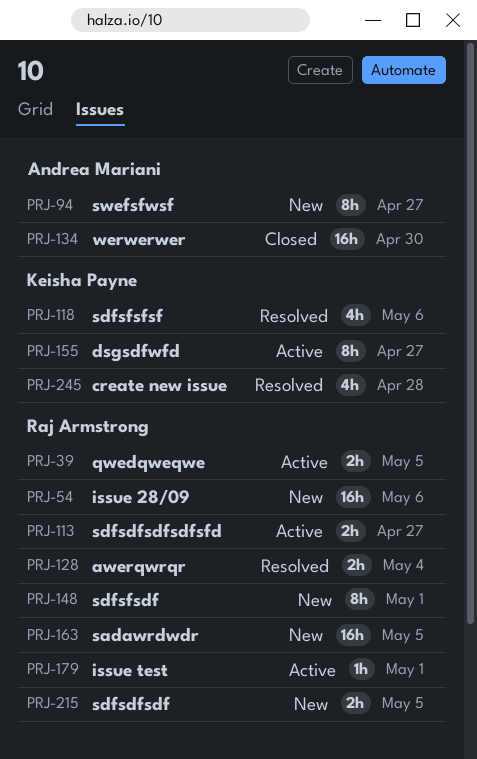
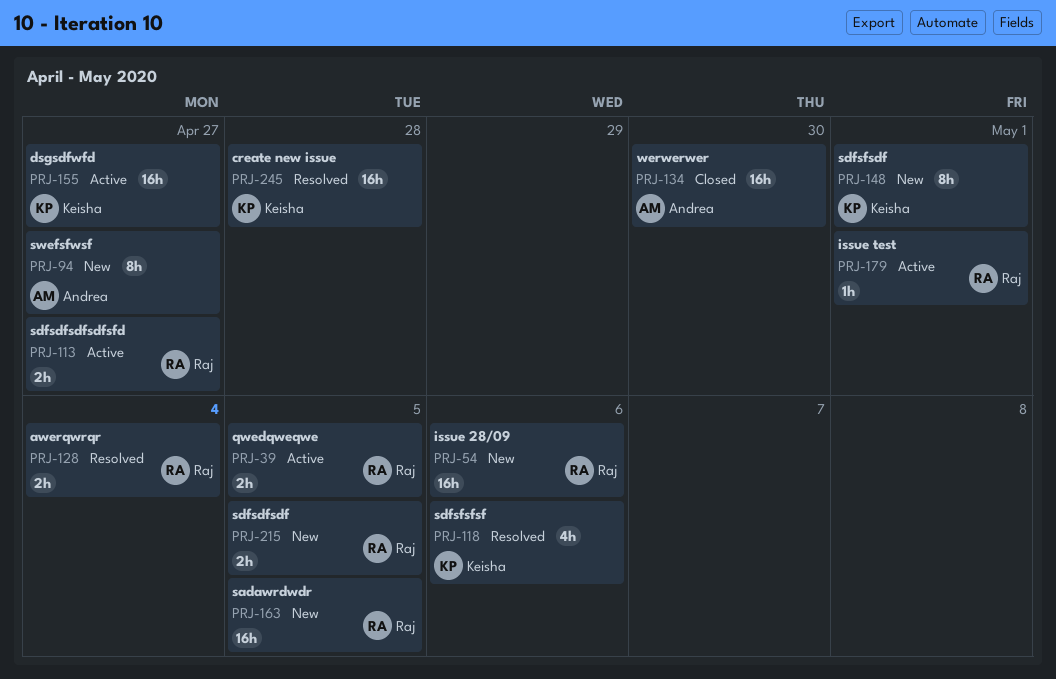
PRJ-148, owner: Raj Armstrong -> Keisha Payne
PRJ-155, estimate: 8h -> 16h
PRJ-245, estimate: 4h -> 16h

